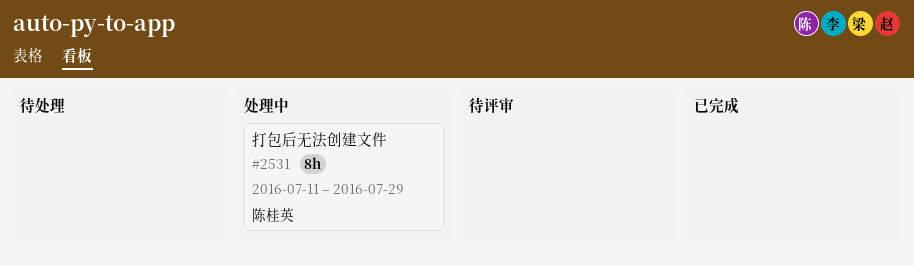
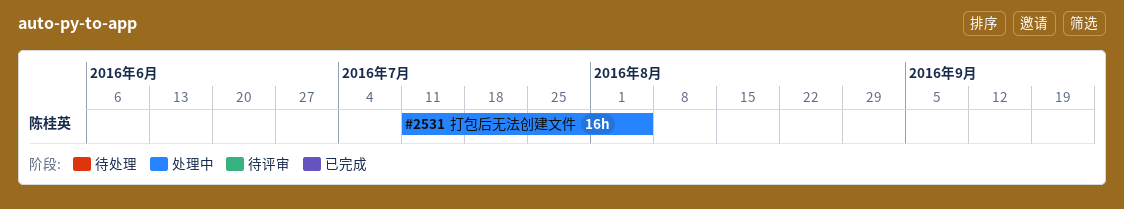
#2531, estimate: 8h -> 16h
#2531, due: Jul 29 -> Aug 5

